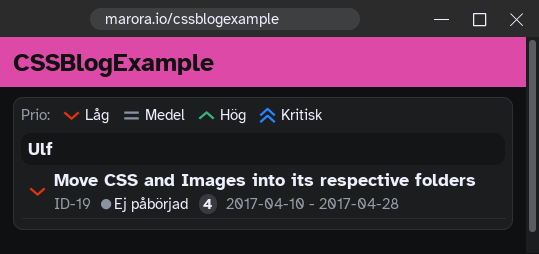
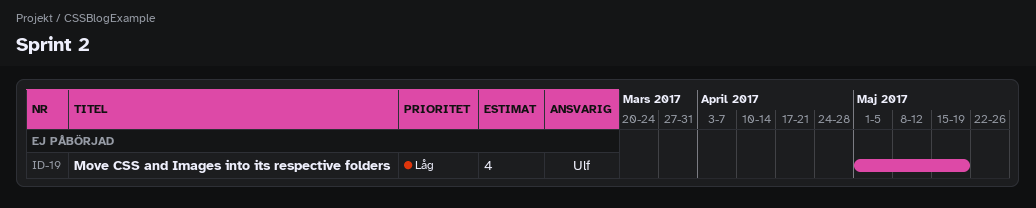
ID-19, start: Apr 10 -> May 1
ID-19, due: Apr 28 -> May 19

